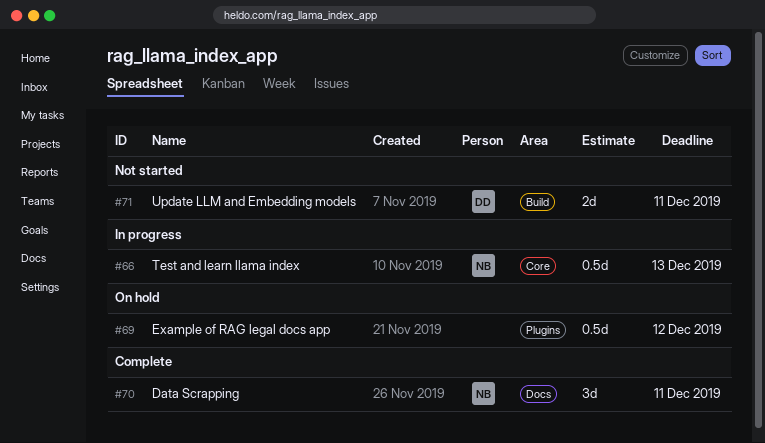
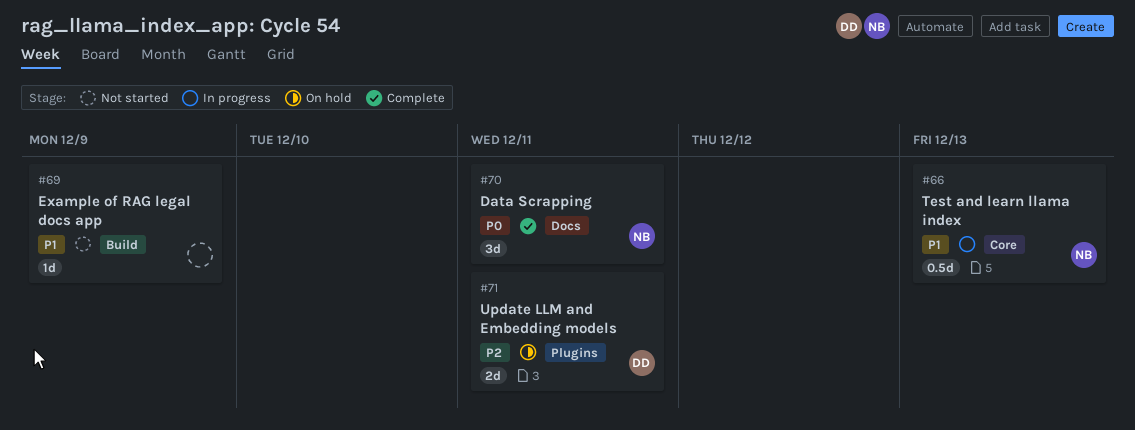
#69, status: On hold -> Not started
#69, label: Plugins -> Build
#69, estimate: 0.5d -> 1d
#69, due: Dec 12 -> Dec 9
#71, status: Not started -> On hold
#71, label: Build -> Plugins

